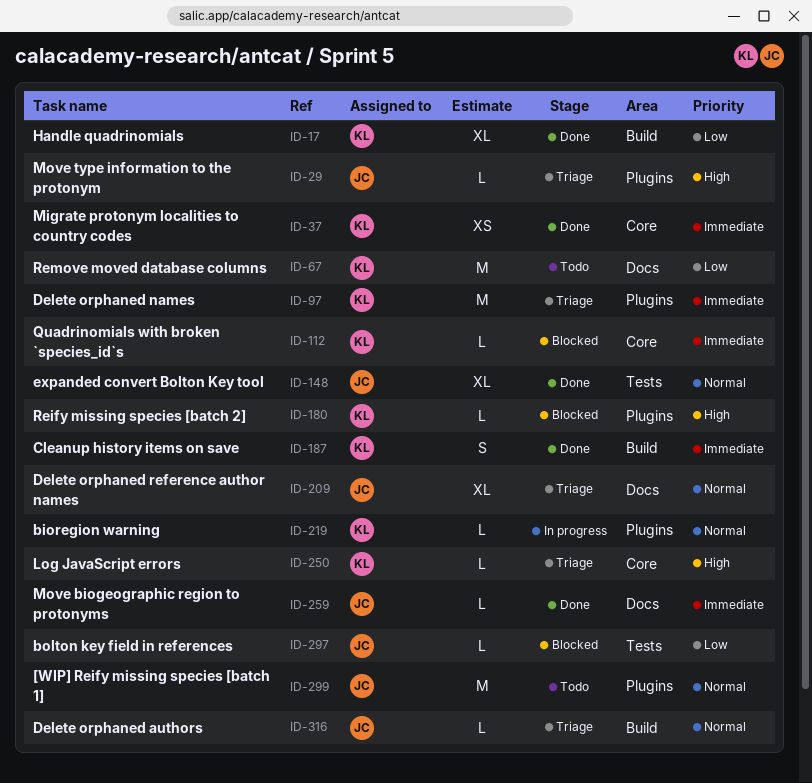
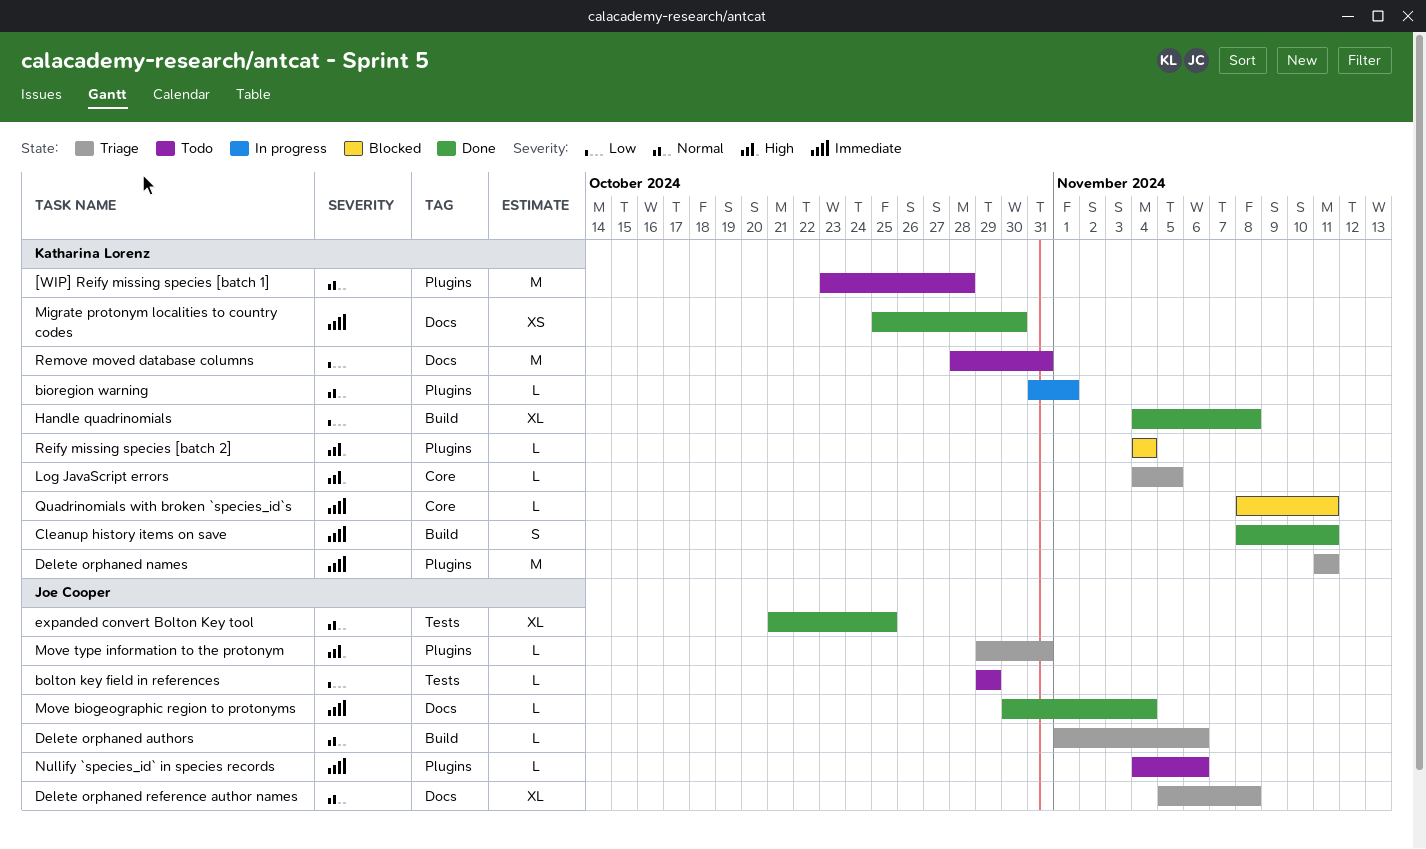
[WIP] Reify missing species [batch 1], owner: Joe Cooper -> Katharina Lorenz
bolton key field in references, status: Blocked -> Todo
Migrate protonym localities to country codes, label: Core -> Docs
Nullify `species_id` in species records: none -> present

